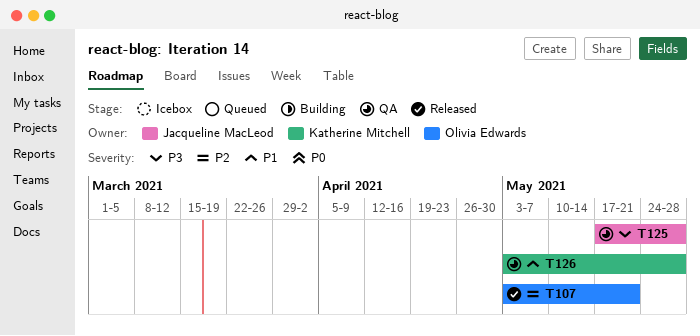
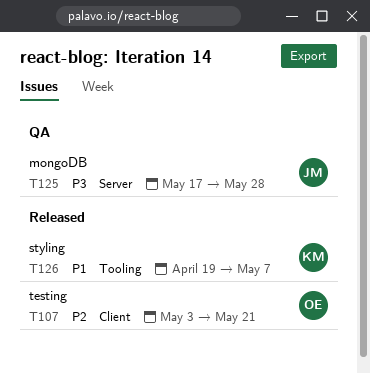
T126, status: QA -> Released
T126, start: May 3 -> Apr 19
T126, due: May 28 -> May 7

